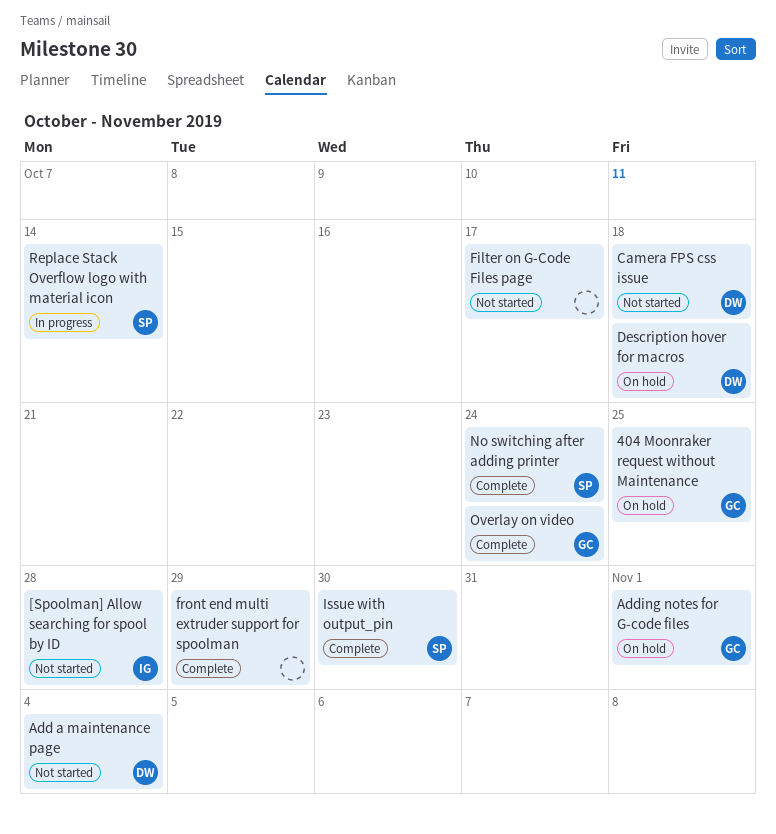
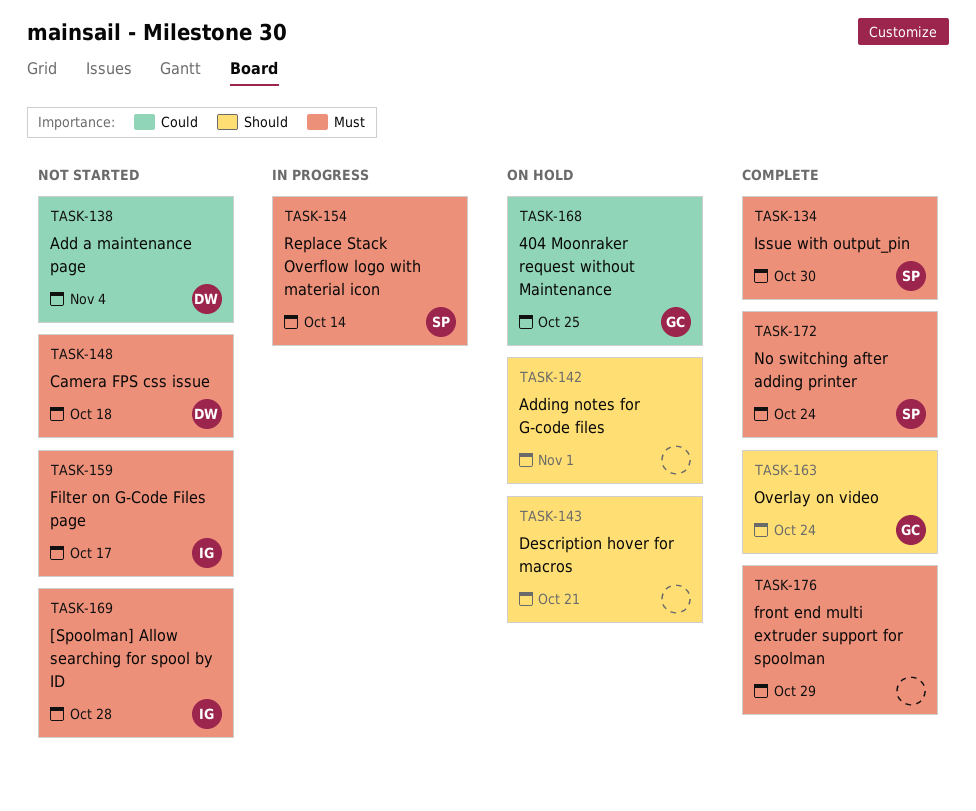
Adding notes for G-code files, owner: GC -> none
Description hover for macros, owner: DW -> none
Description hover for macros, due: Oct 18 -> Oct 21
Filter on G-Code Files page, owner: none -> IG

